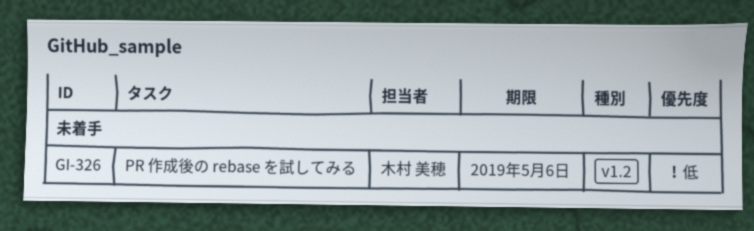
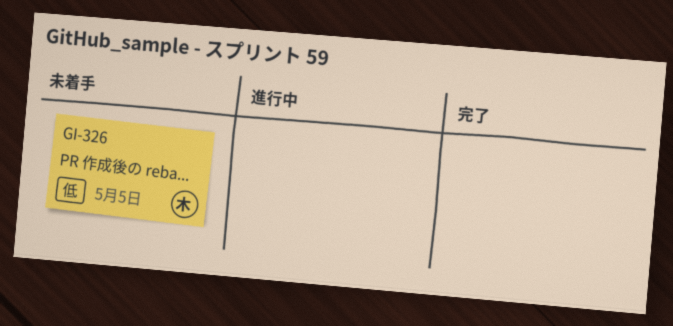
GI-326, due: May 6 -> May 5

